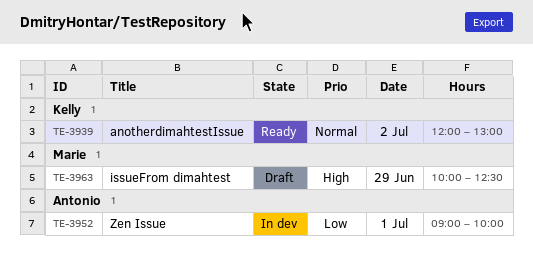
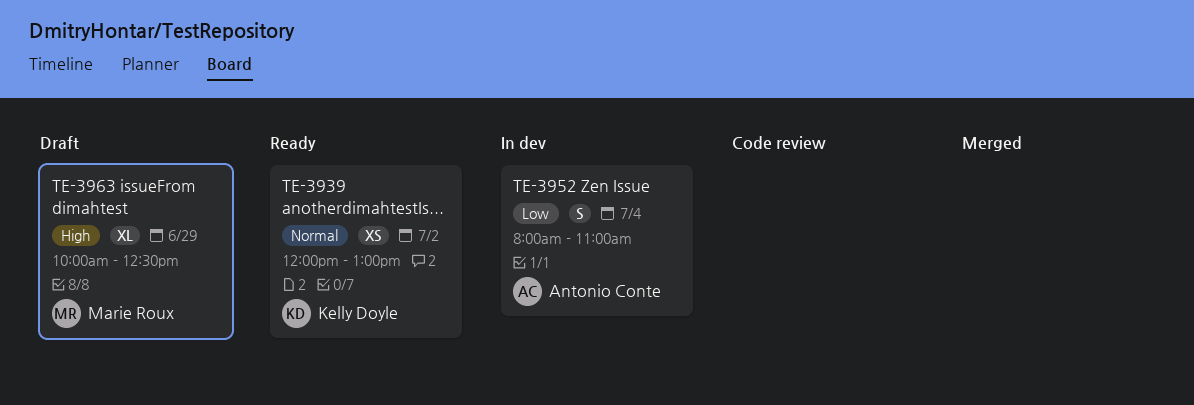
TE-3952, day: Jul 1 -> Jul 4
TE-3952, begins: 09:00 -> 08:00
TE-3952, ends: 10:00 -> 11:00

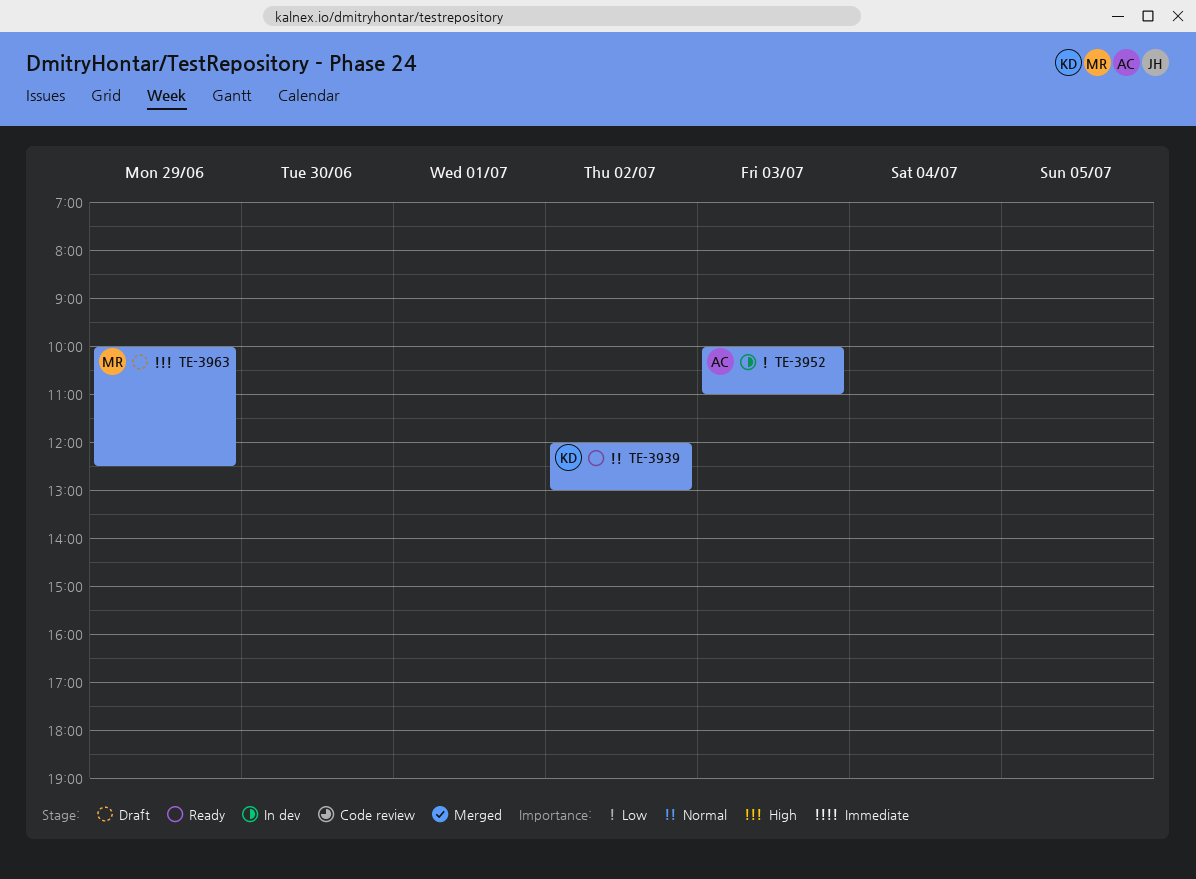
TE-3952, day: Jul 4 -> Jul 3
TE-3952, begins: 08:00 -> 10:00

